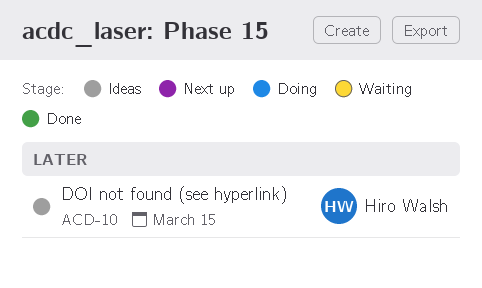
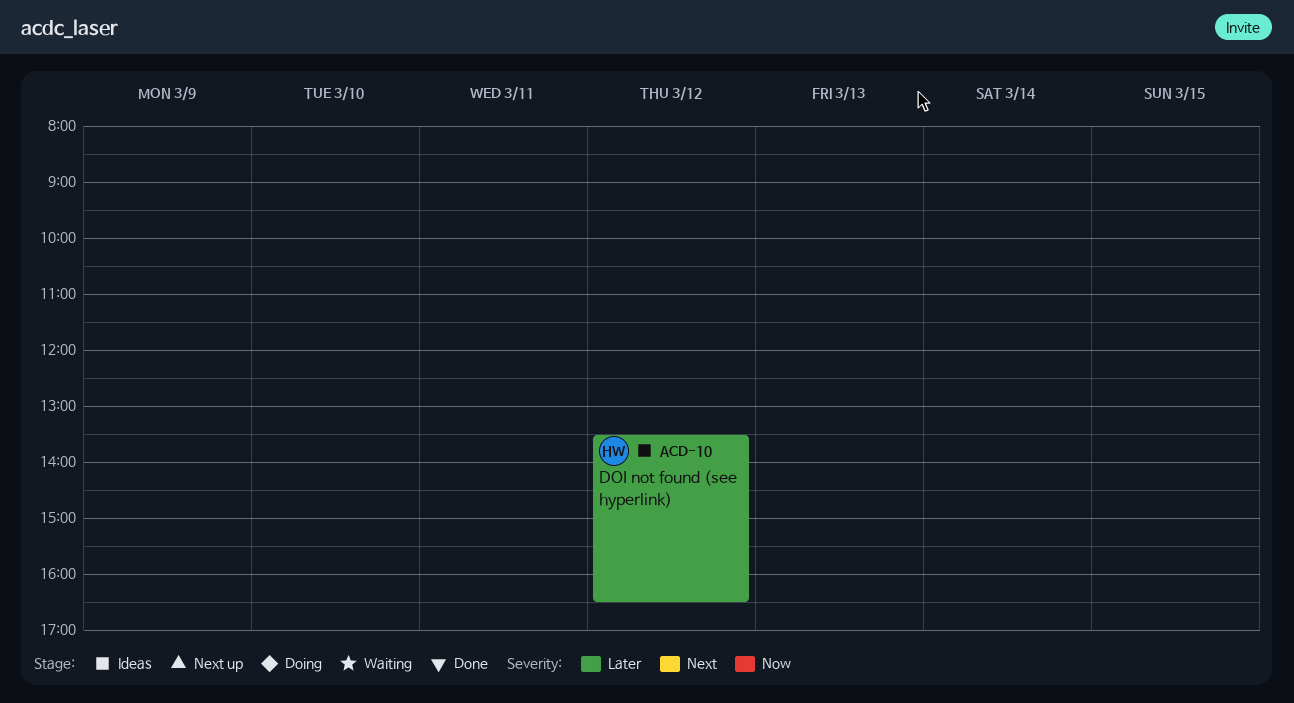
ACD-10, day: Mar 15 -> Mar 12

